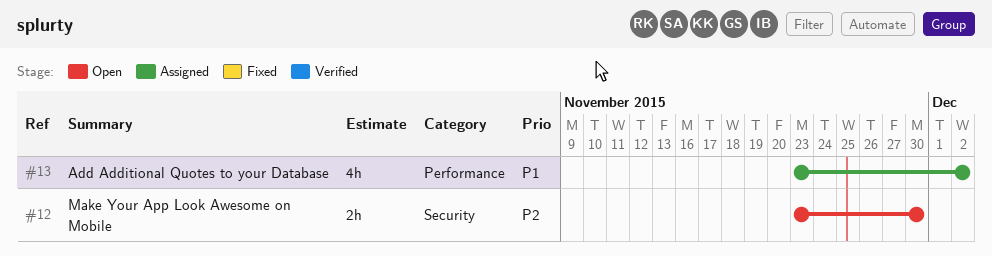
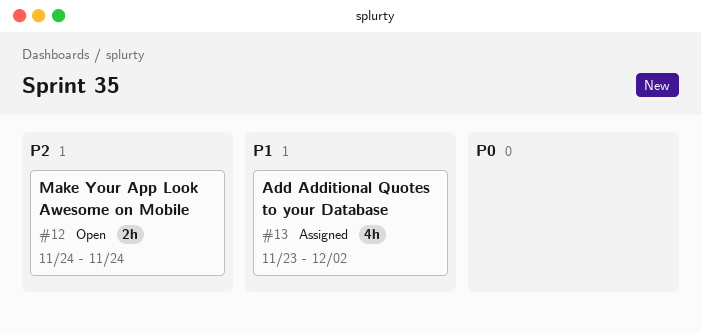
#12, start: Nov 23 -> Nov 24
#12, due: Nov 30 -> Nov 24

